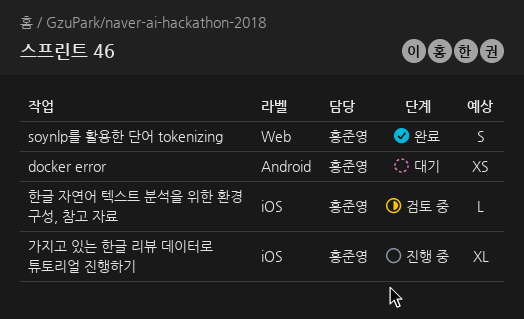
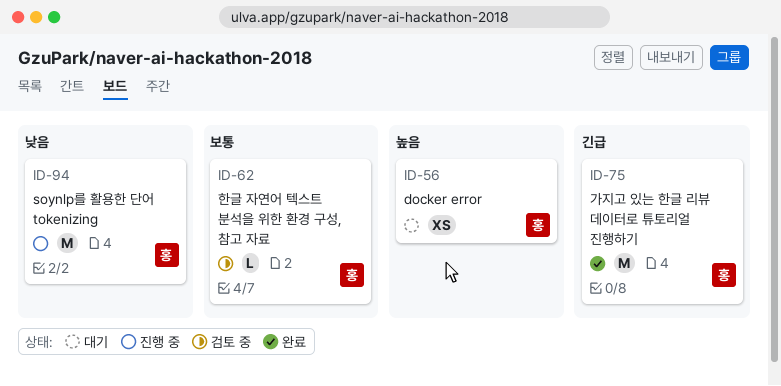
soynlp를 활용한 단어 tokenizing, status: 완료 -> 진행 중
soynlp를 활용한 단어 tokenizing, estimate: S -> M
가지고 있는 한글 리뷰 데이터로 튜토리얼 진행하기, status: 진행 중 -> 완료
가지고 있는 한글 리뷰 데이터로 튜토리얼 진행하기, estimate: XL -> M

